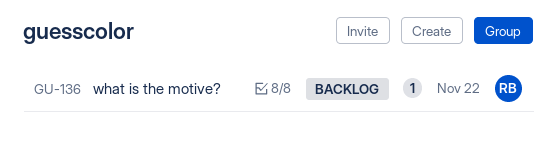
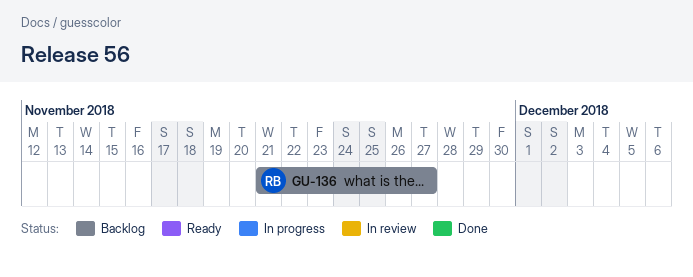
GU-136, due: Nov 22 -> Nov 27

